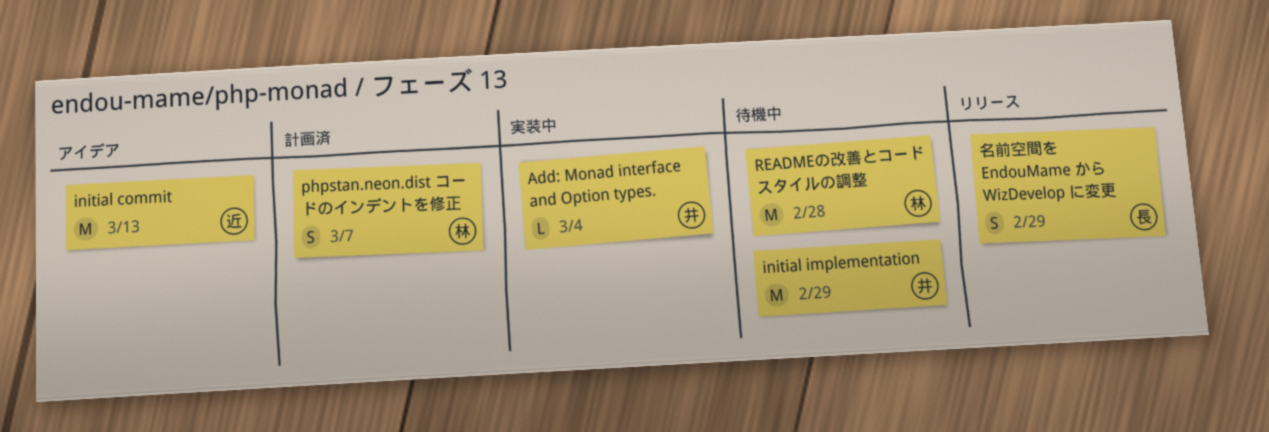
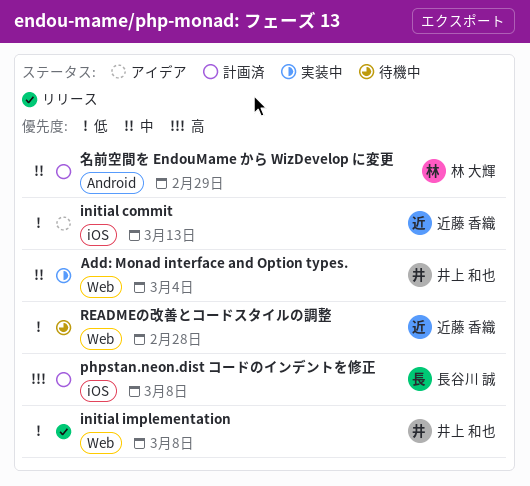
initial implementation, status: 待機中 -> リリース
initial implementation, due: Feb 29 -> Mar 8
phpstan.neon.dist コードのインデントを修正, owner: 林 大輝 -> 長谷川 誠
phpstan.neon.dist コードのインデントを修正, due: Mar 7 -> Mar 8
READMEの改善とコードスタイルの調整, owner: 林 大輝 -> 近藤 香織
名前空間を EndouMame から WizDevelop に変更, status: リリース -> 計画済
名前空間を EndouMame から WizDevelop に変更, owner: 長谷川 誠 -> 林 大輝

